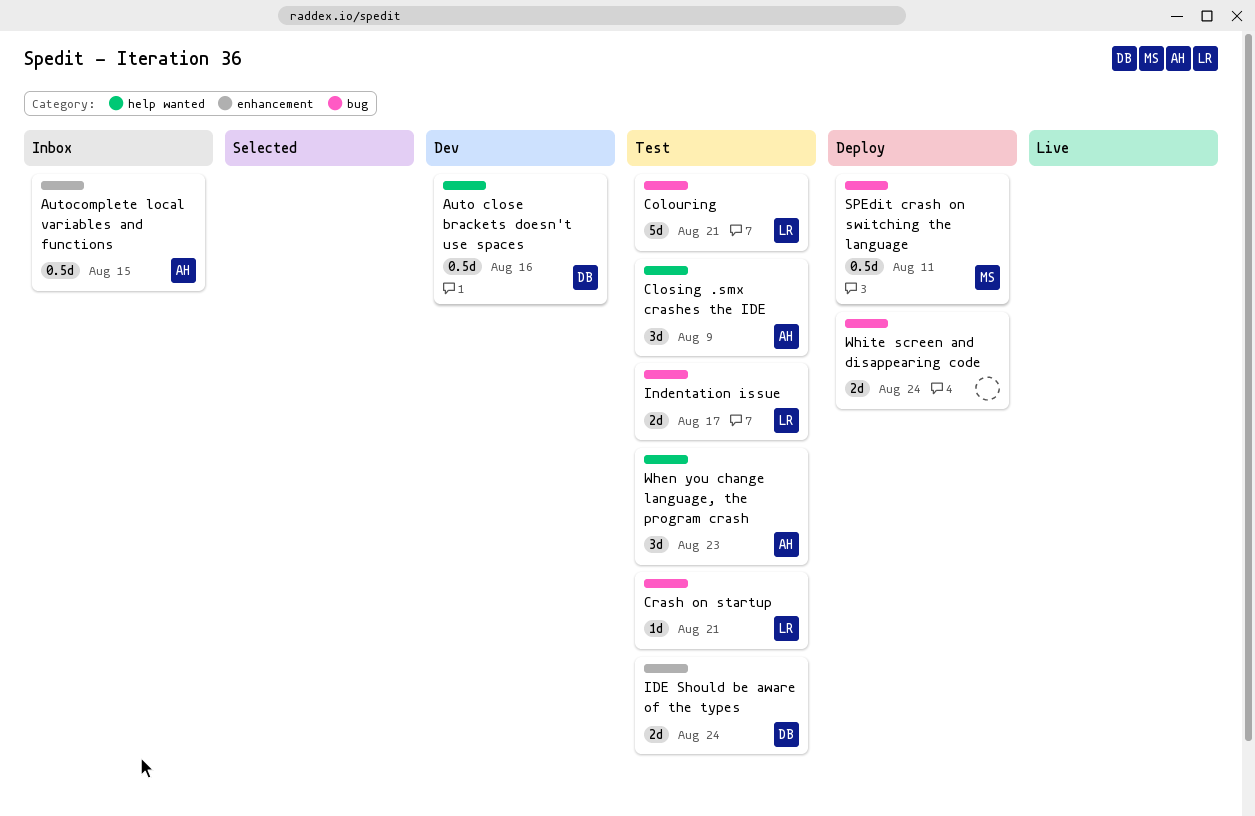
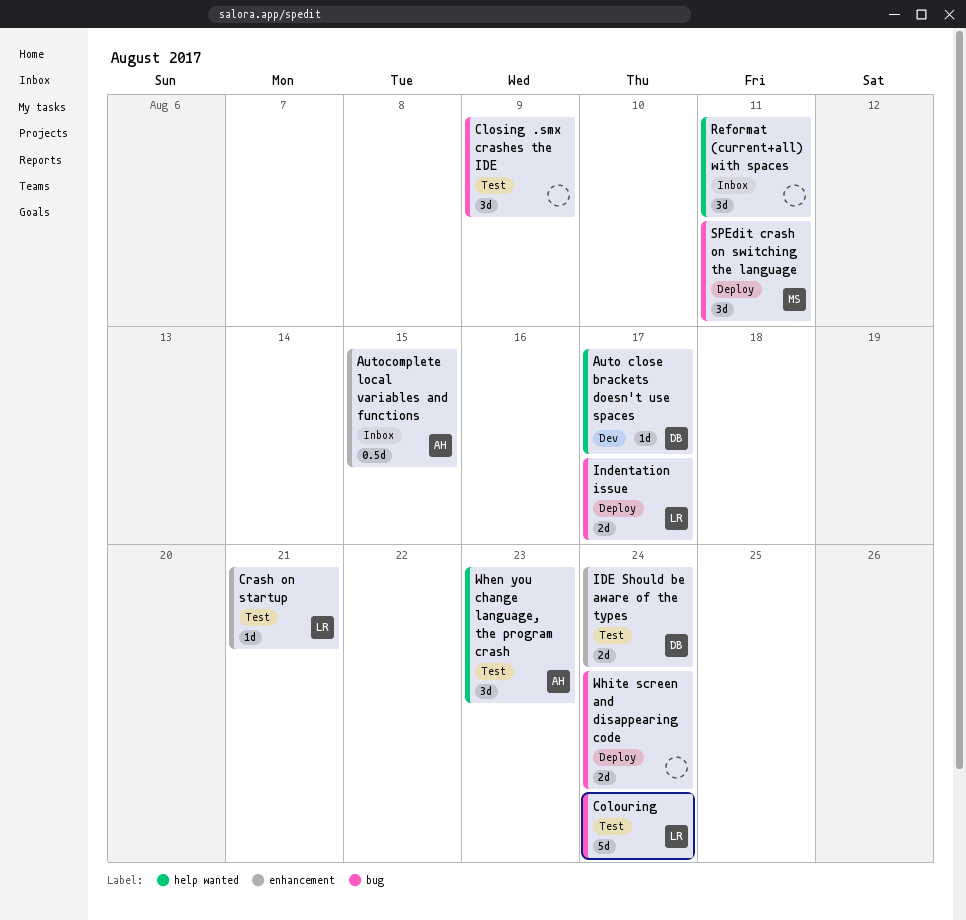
Auto close brackets doesn't use spaces, estimate: 0.5d -> 1d
Auto close brackets doesn't use spaces, due: Aug 16 -> Aug 17
Closing .smx crashes the IDE, owner: AH -> none
Closing .smx crashes the IDE, label: help wanted -> bug
Colouring, due: Aug 21 -> Aug 24
Crash on startup, label: bug -> enhancement
Indentation issue, status: Test -> Deploy
Reformat (current+all) with spaces: none -> present
SPEdit crash on switching the language, estimate: 0.5d -> 3d

